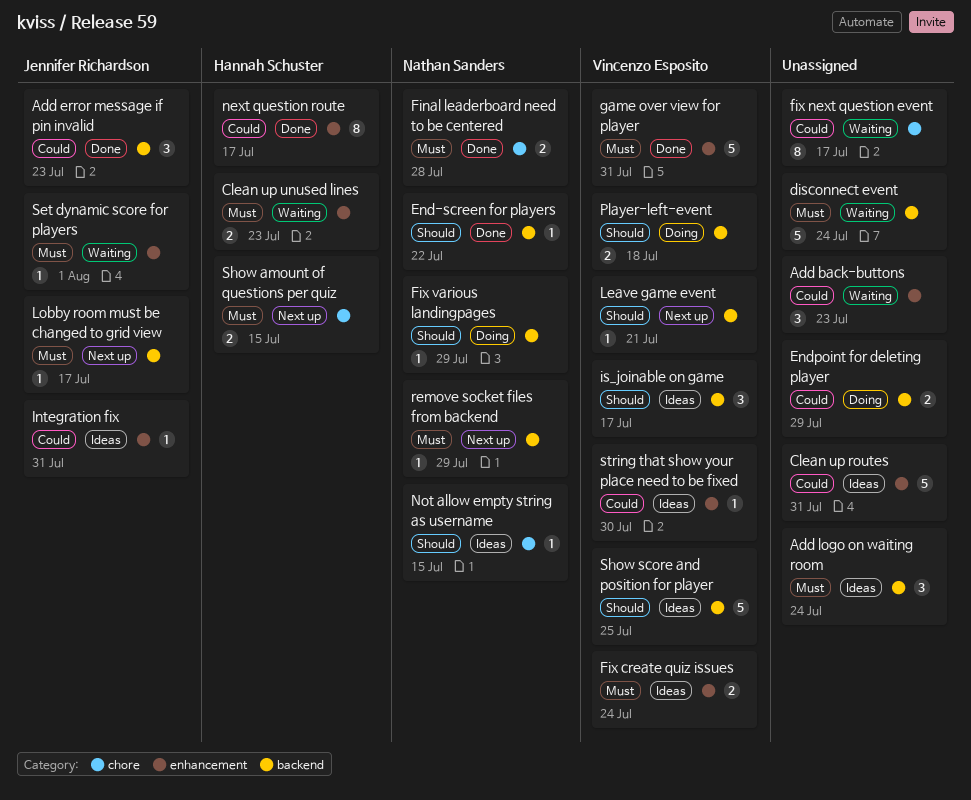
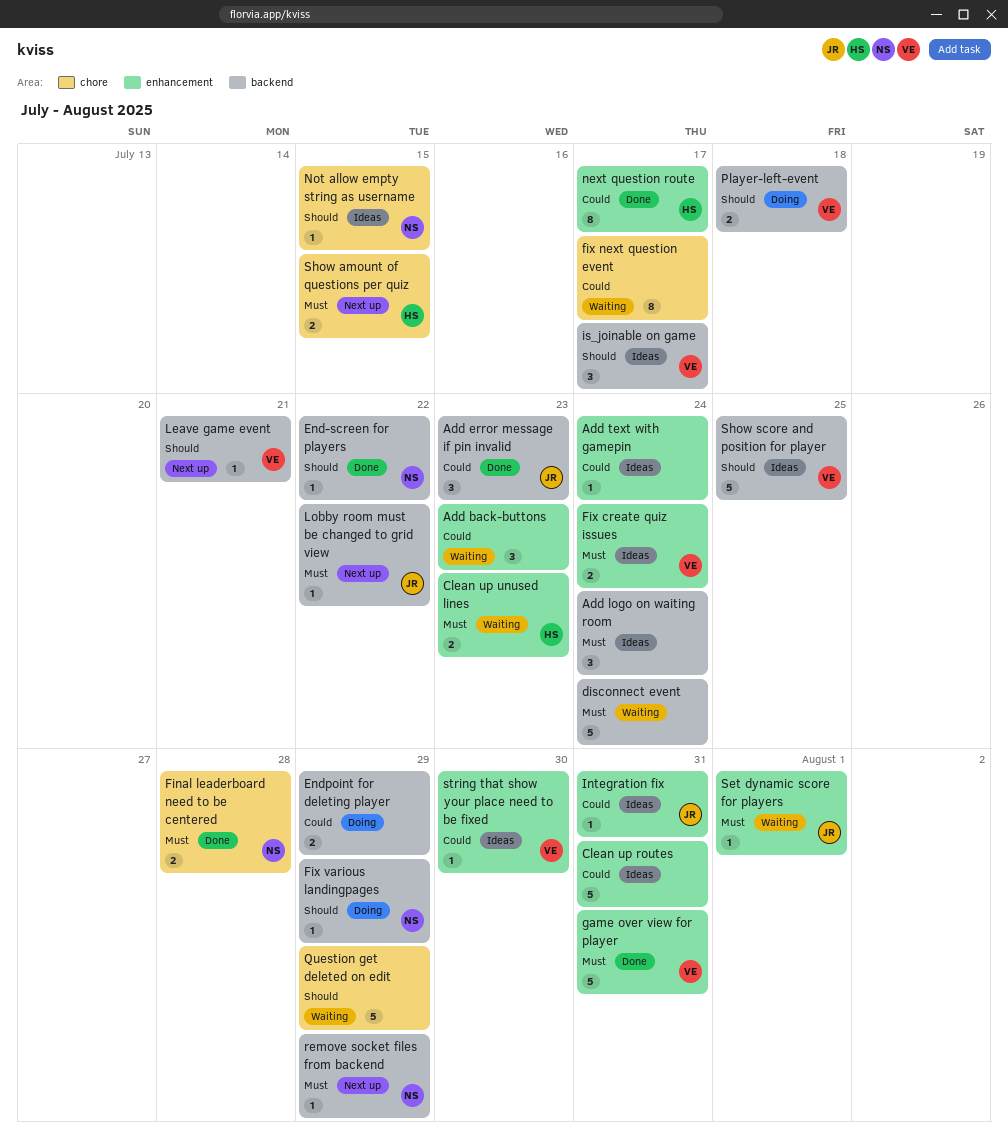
Add text with gamepin: none -> present
Lobby room must be changed to grid view, due: Jul 17 -> Jul 22
Question get deleted on edit: none -> present

